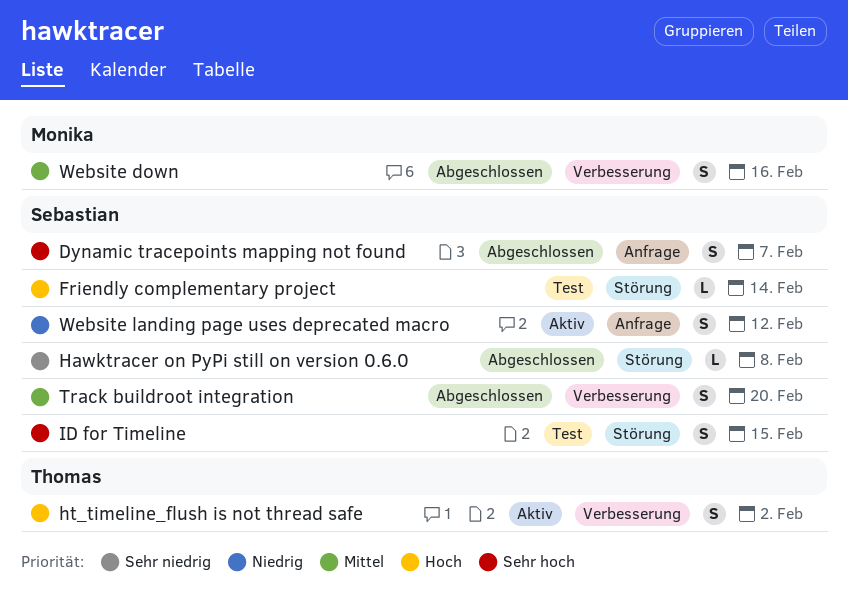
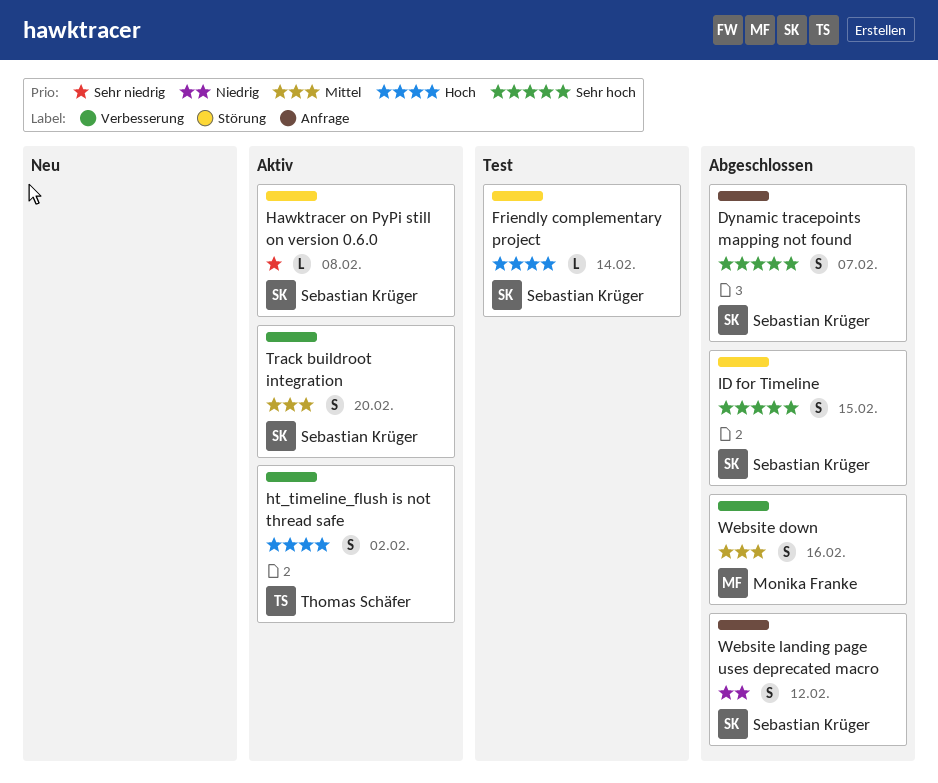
Hawktracer on PyPi still on version 0.6.0, status: Abgeschlossen -> Aktiv
ID for Timeline, status: Test -> Abgeschlossen
Track buildroot integration, status: Abgeschlossen -> Aktiv
Website landing page uses deprecated macro, status: Aktiv -> Abgeschlossen

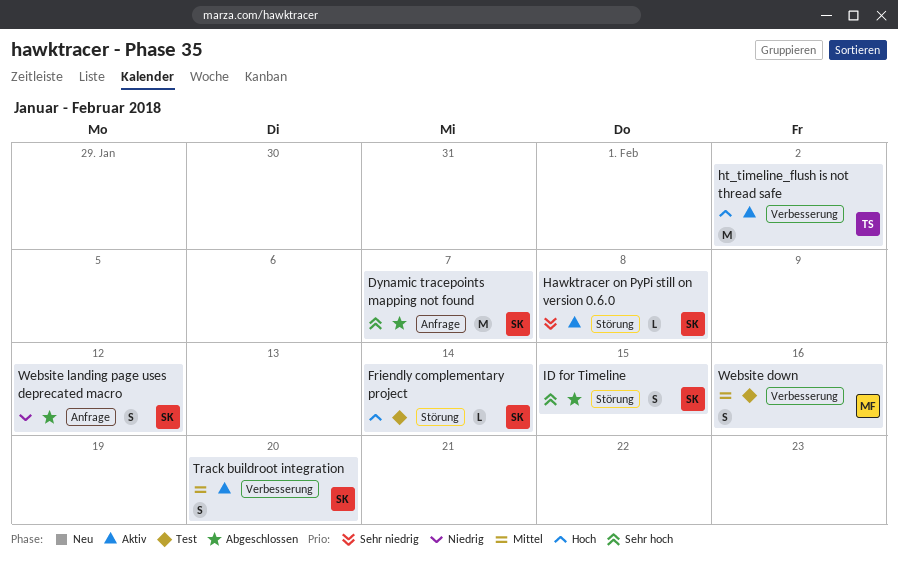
Dynamic tracepoints mapping not found, estimate: S -> M
ht_timeline_flush is not thread safe, estimate: S -> M
Website down, status: Abgeschlossen -> Test

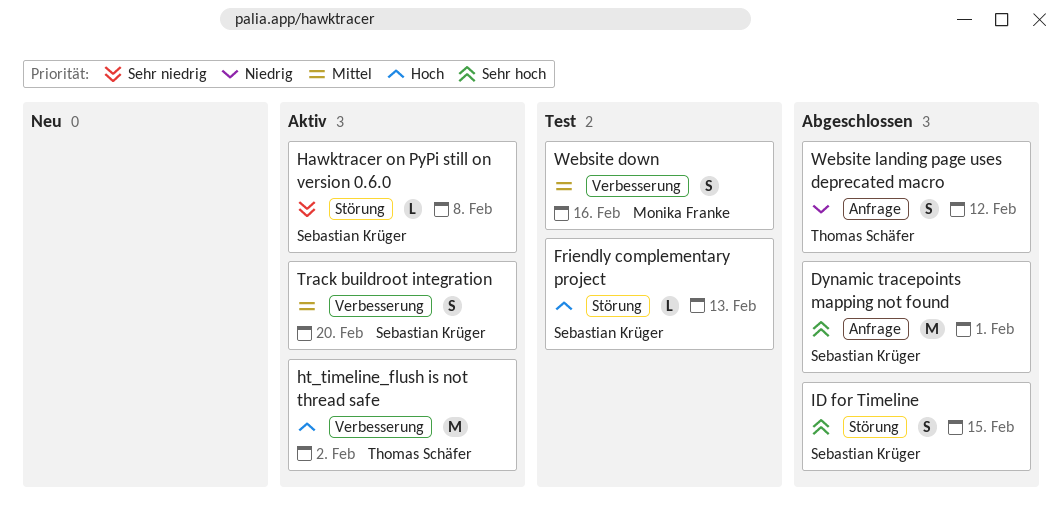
Dynamic tracepoints mapping not found, due: Feb 7 -> Feb 1
Friendly complementary project, due: Feb 14 -> Feb 13
Website landing page uses deprecated macro, owner: Sebastian Krüger -> Thomas Schäfer

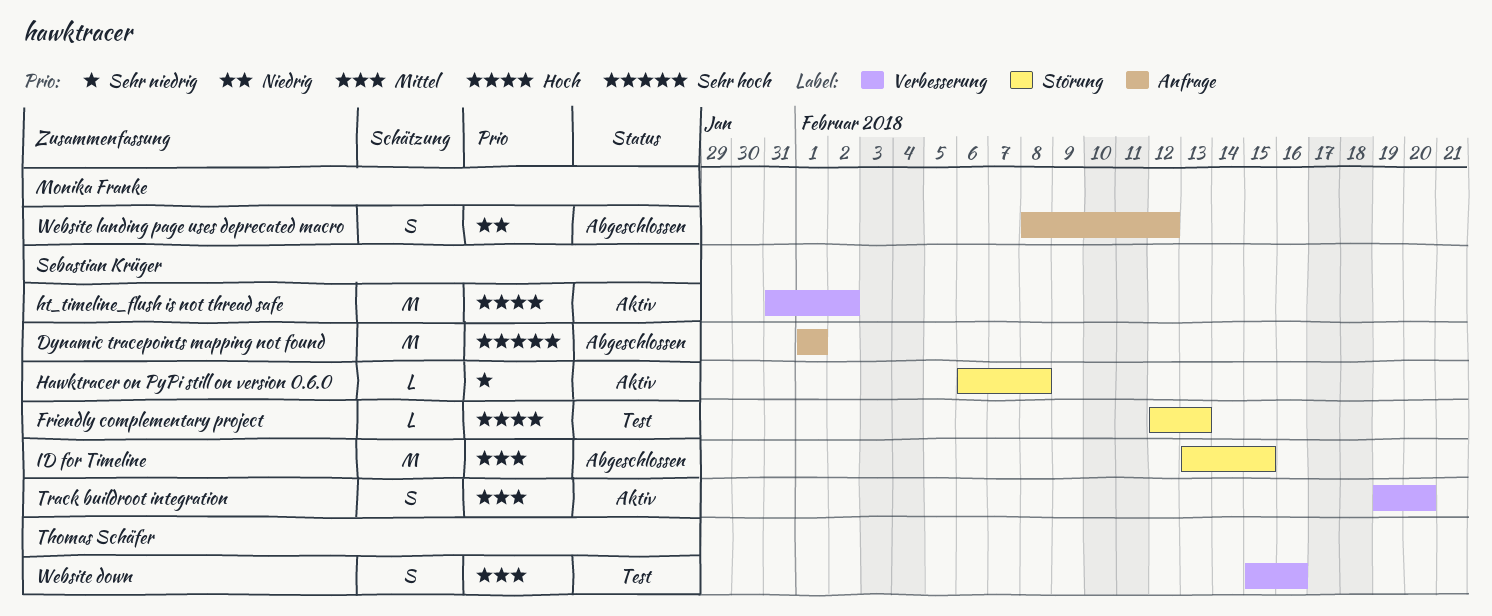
ht_timeline_flush is not thread safe, owner: Thomas Schäfer -> Sebastian Krüger
ID for Timeline, priority: Sehr hoch -> Mittel
ID for Timeline, estimate: S -> M
Website down, owner: Monika Franke -> Thomas Schäfer
Website landing page uses deprecated macro, owner: Thomas Schäfer -> Monika Franke

